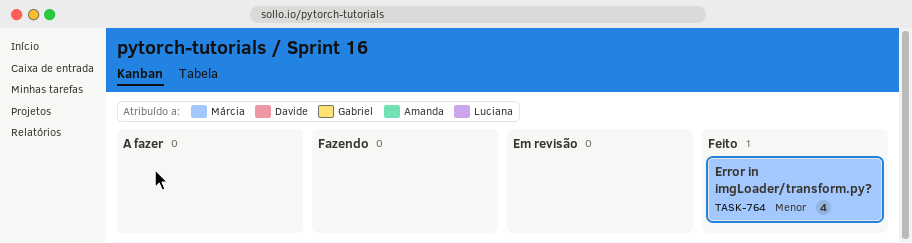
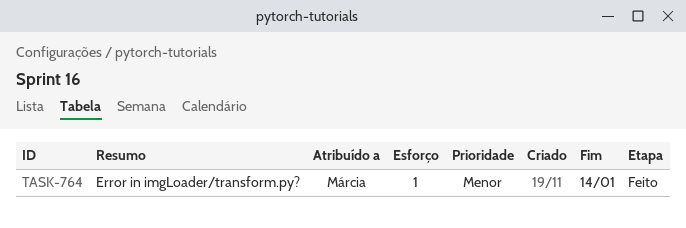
TASK-764, estimate: 4 -> 1

